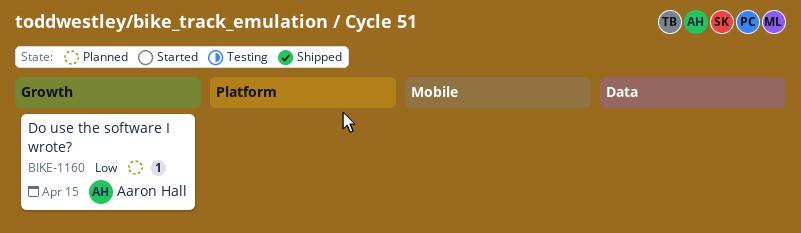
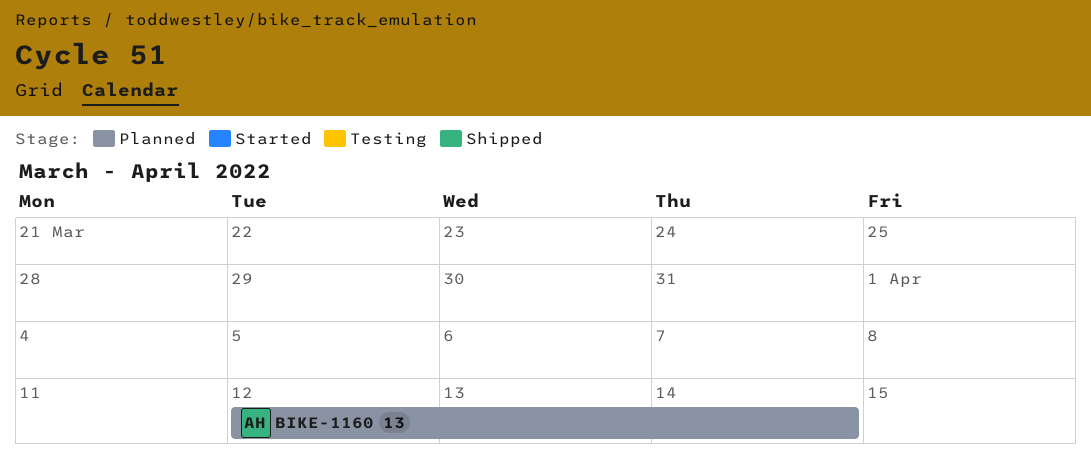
BIKE-1160, estimate: 1 -> 13
BIKE-1160, due: Apr 15 -> Apr 14

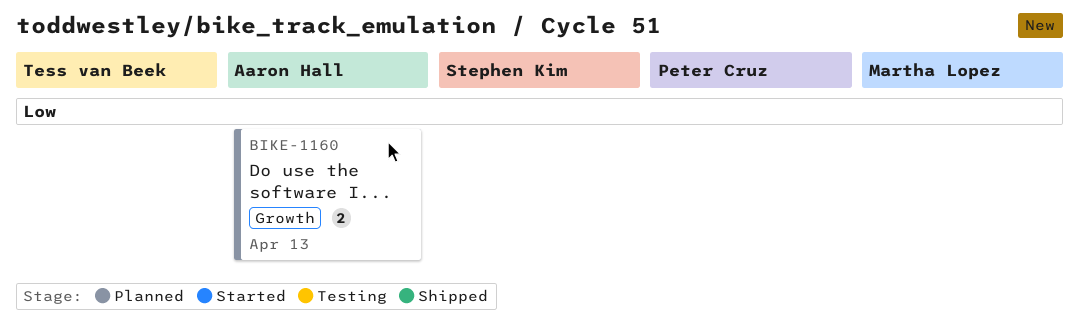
BIKE-1160, estimate: 13 -> 2
BIKE-1160, due: Apr 14 -> Apr 13

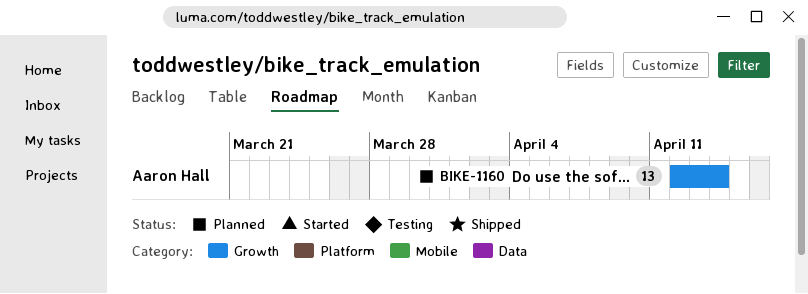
BIKE-1160, estimate: 2 -> 13
BIKE-1160, due: Apr 13 -> Apr 14

